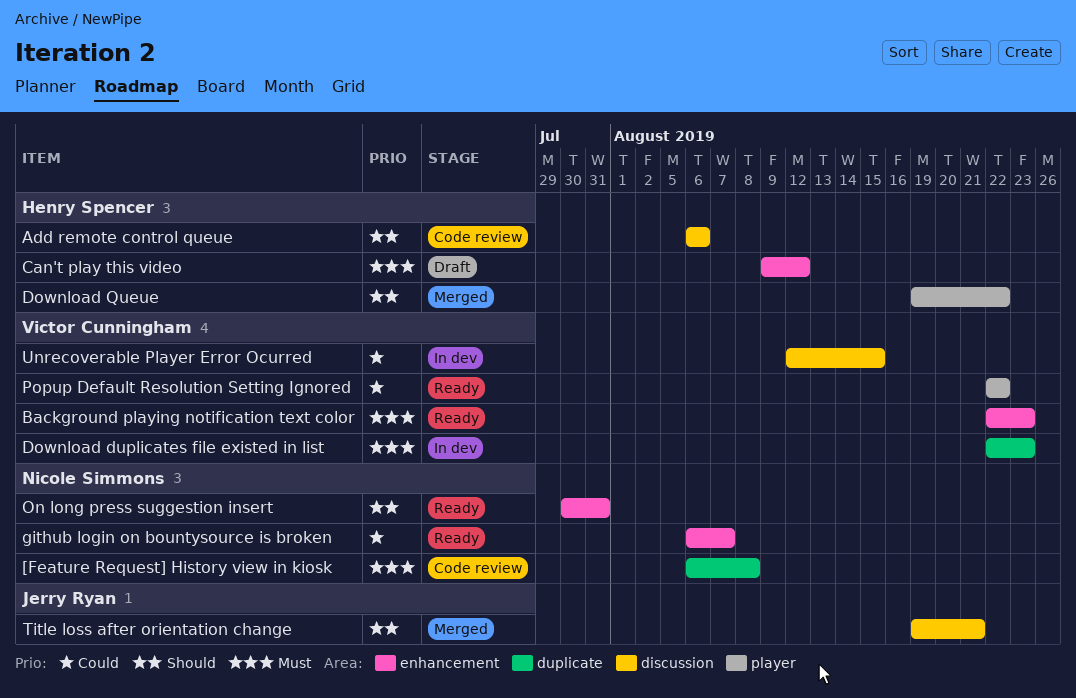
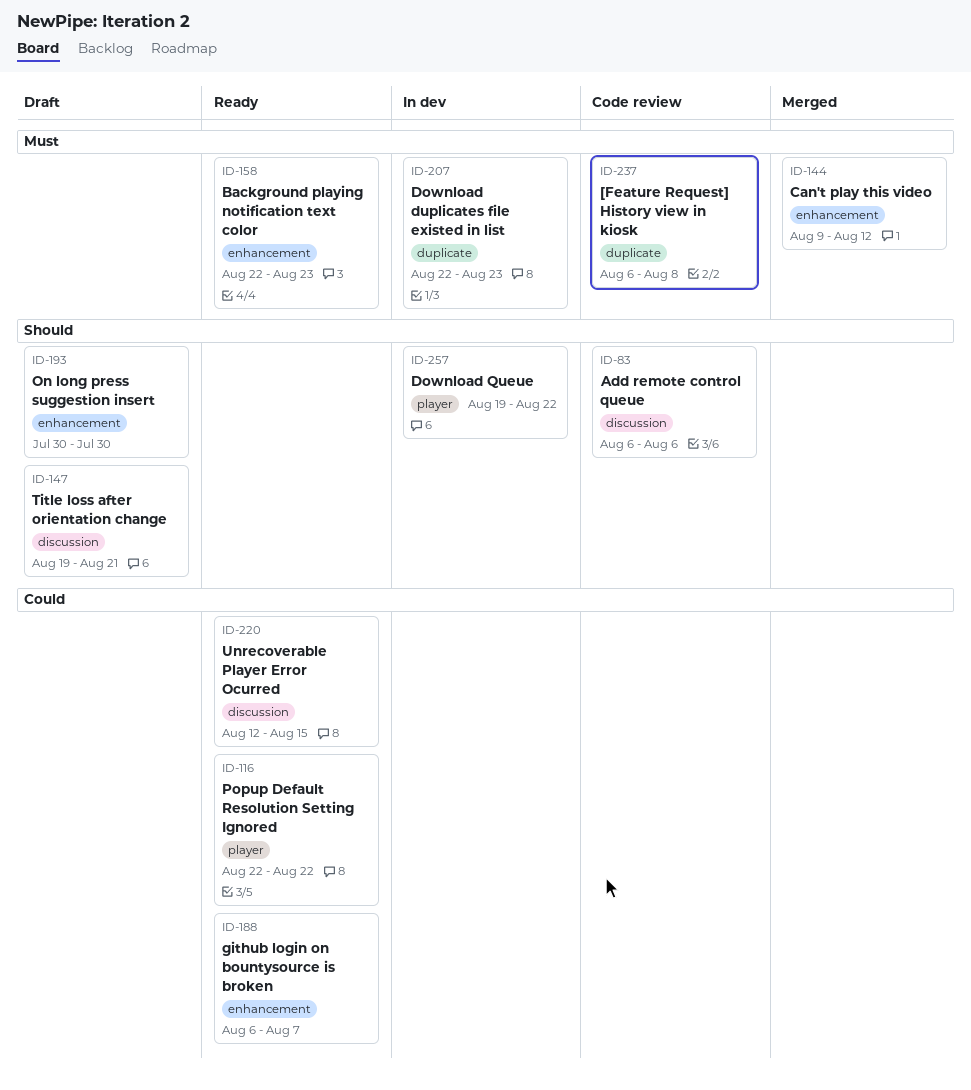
Can't play this video, status: Draft -> Merged
Download Queue, status: Merged -> In dev
On long press suggestion insert, status: Ready -> Draft
On long press suggestion insert, due: Jul 31 -> Jul 30
Title loss after orientation change, status: Merged -> Draft
Unrecoverable Player Error Ocurred, status: In dev -> Ready

